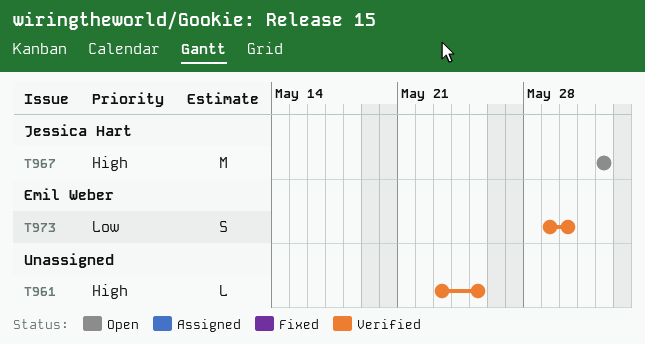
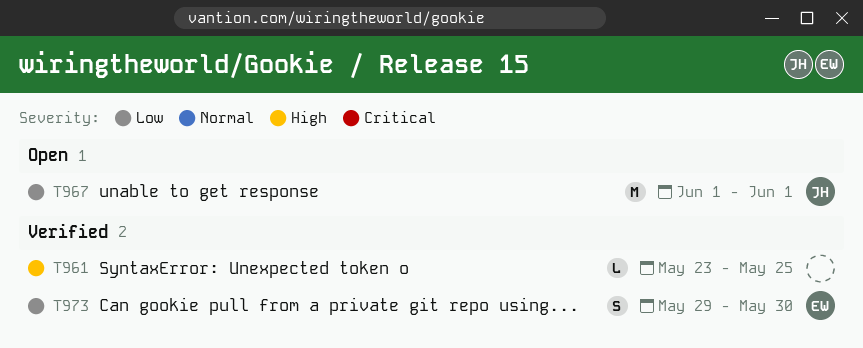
T967, priority: High -> Low

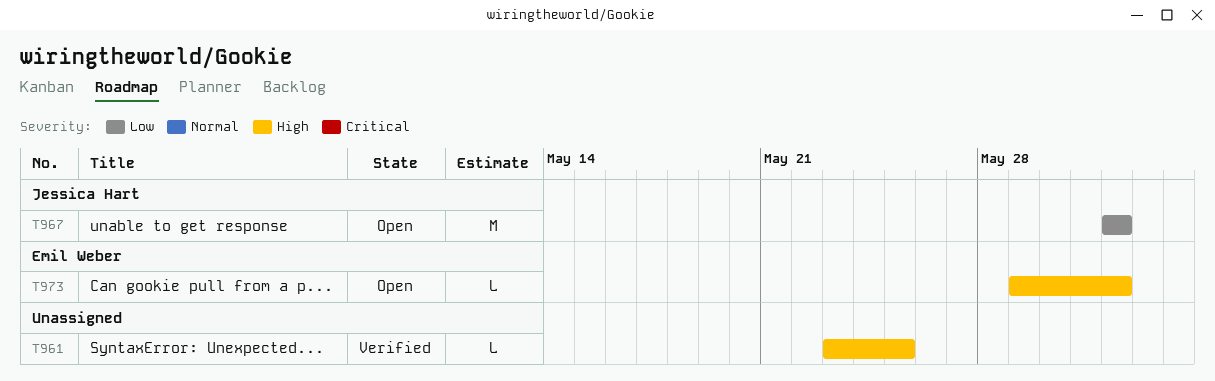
T973, status: Verified -> Open
T973, priority: Low -> High
T973, estimate: S -> L
T973, due: May 30 -> Jun 1

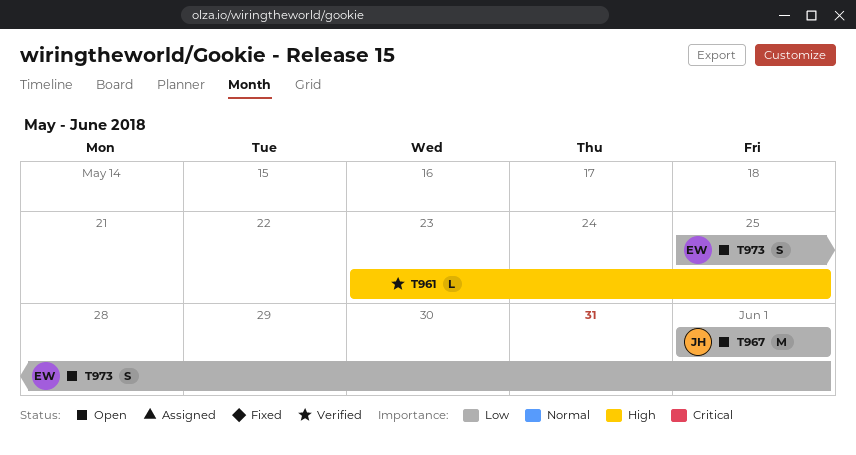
T973, priority: High -> Low
T973, estimate: L -> S
T973, start: May 29 -> May 25

